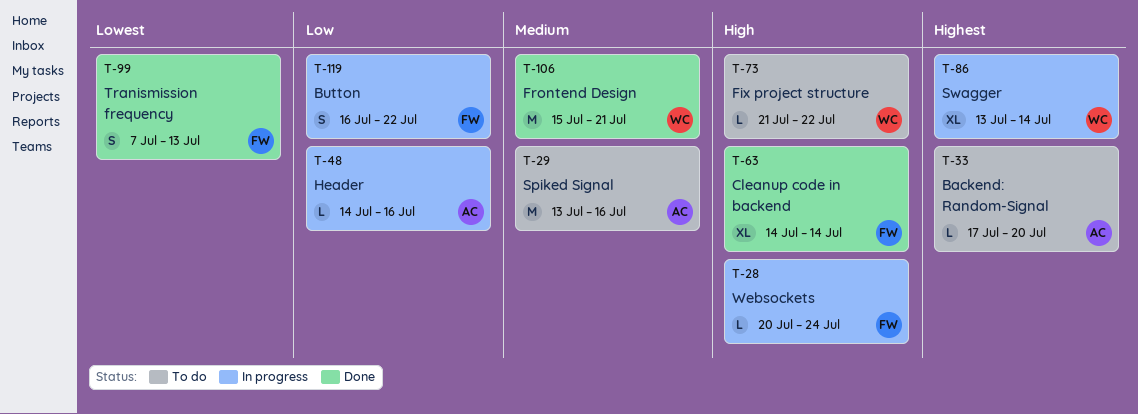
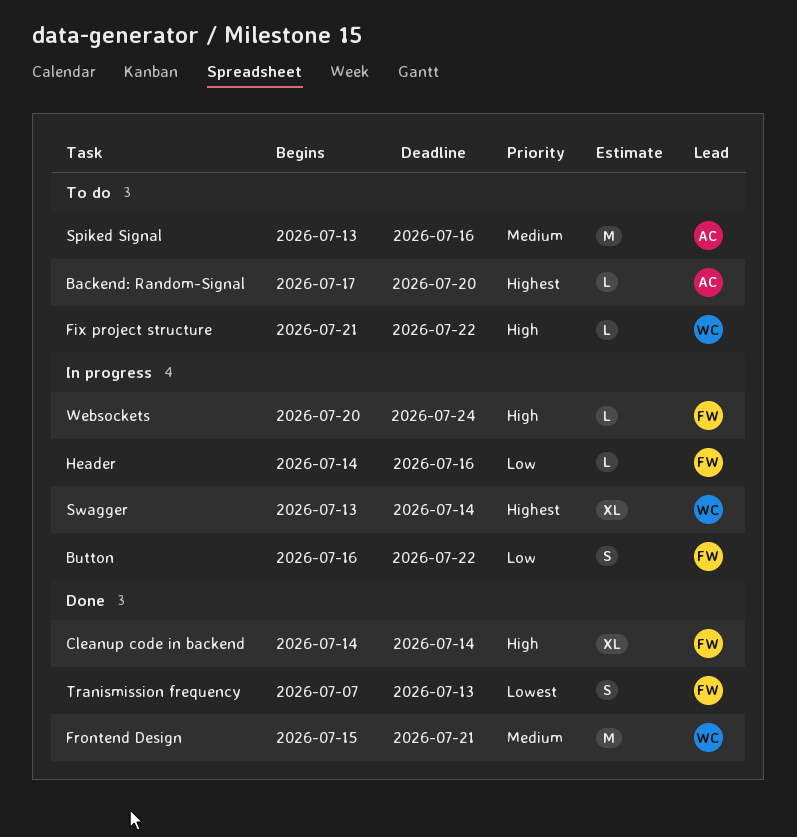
Header, owner: AC -> FW

